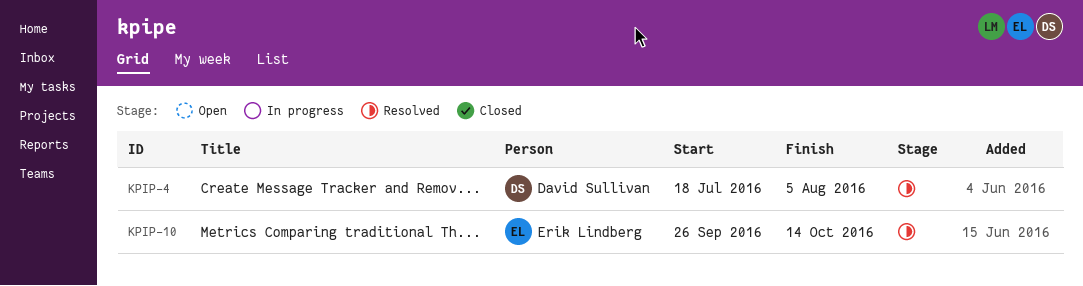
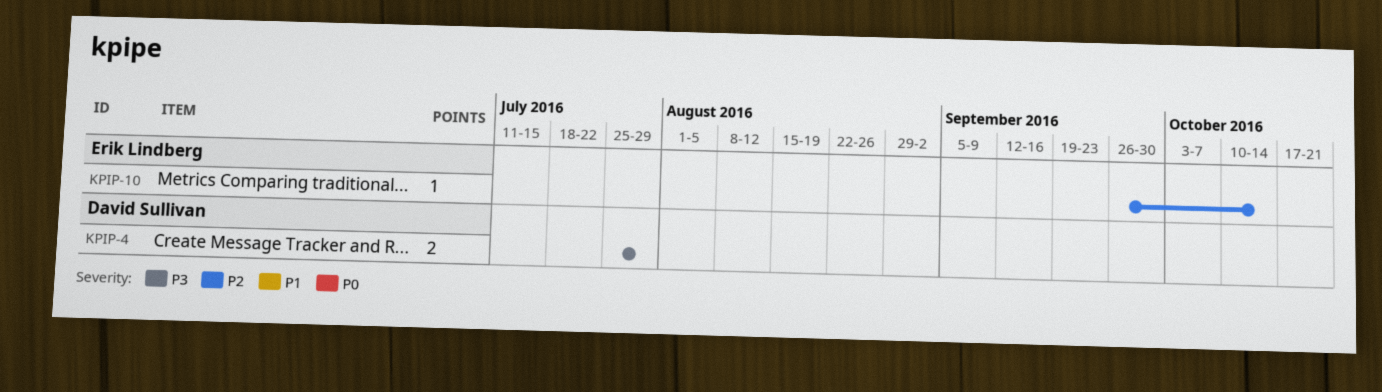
KPIP-4, start: Jul 18 -> Jul 25
KPIP-4, due: Aug 5 -> Jul 29

